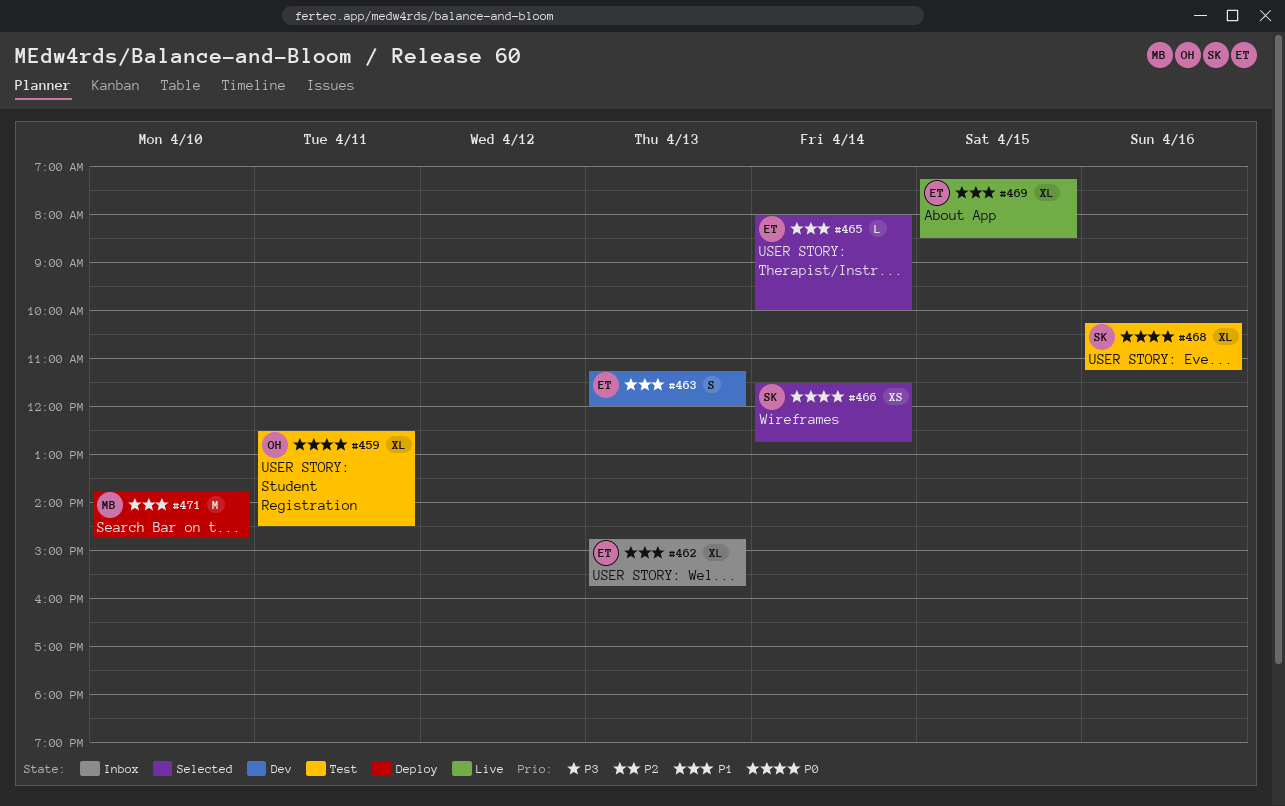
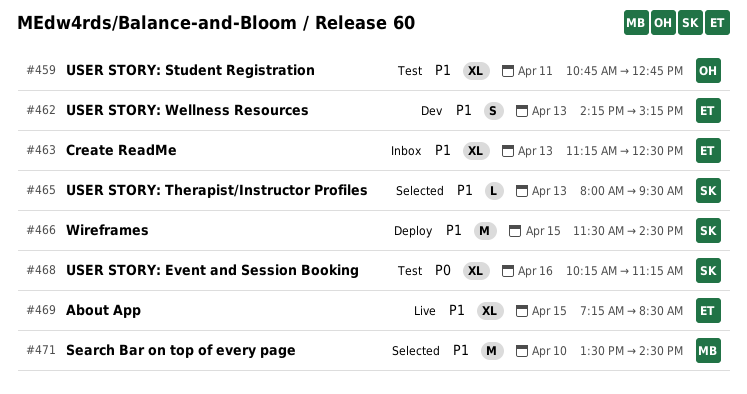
#459, priority: P0 -> P1
#459, begins: 12:30 -> 10:45
#459, ends: 14:30 -> 12:45
#462, status: Inbox -> Dev
#462, estimate: XL -> S
#462, begins: 14:45 -> 14:15
#462, ends: 15:45 -> 15:15
#463, status: Dev -> Inbox
#463, estimate: S -> XL
#463, ends: 12:00 -> 12:30
#465, owner: ET -> SK
#465, day: Apr 14 -> Apr 13
#465, ends: 10:00 -> 09:30
#466, status: Selected -> Deploy
#466, priority: P0 -> P1
#466, estimate: XS -> M
#466, day: Apr 14 -> Apr 15
#466, ends: 12:45 -> 14:30
#471, status: Deploy -> Selected
#471, begins: 13:45 -> 13:30
#471, ends: 14:45 -> 14:30

